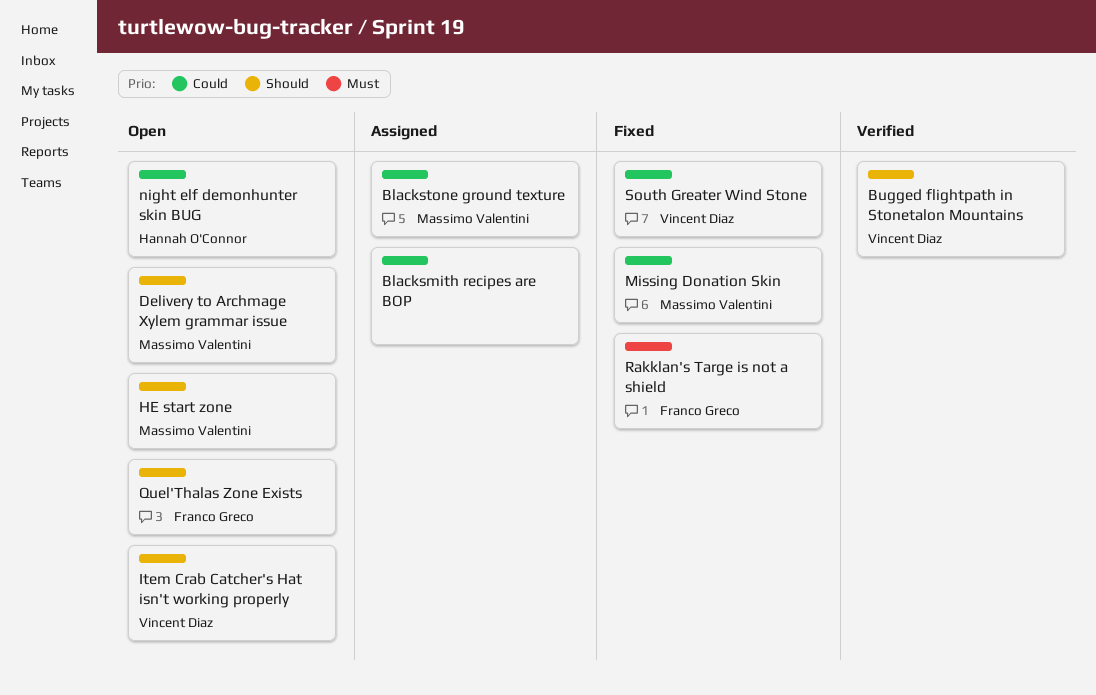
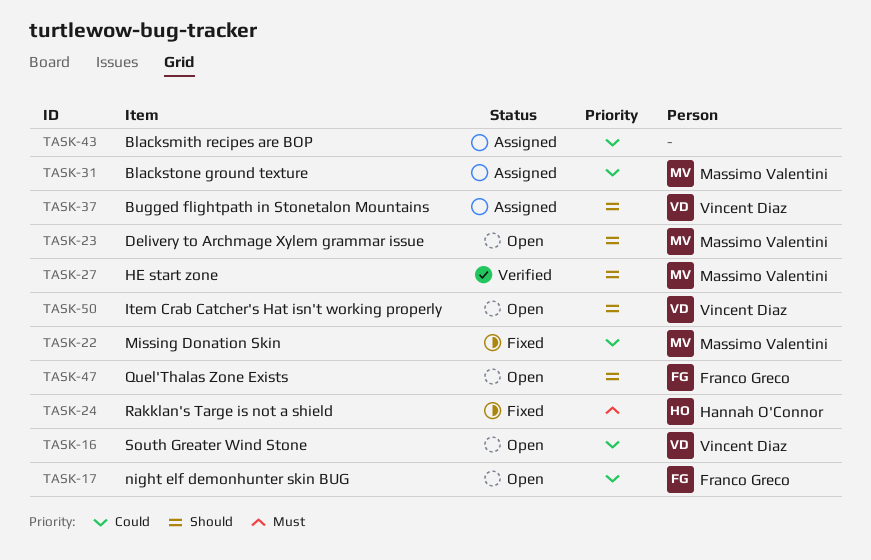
Bugged flightpath in Stonetalon Mountains, status: Verified -> Assigned
HE start zone, status: Open -> Verified
night elf demonhunter skin BUG, owner: Hannah O'Connor -> Franco Greco
Rakklan's Targe is not a shield, owner: Franco Greco -> Hannah O'Connor
South Greater Wind Stone, status: Fixed -> Open

